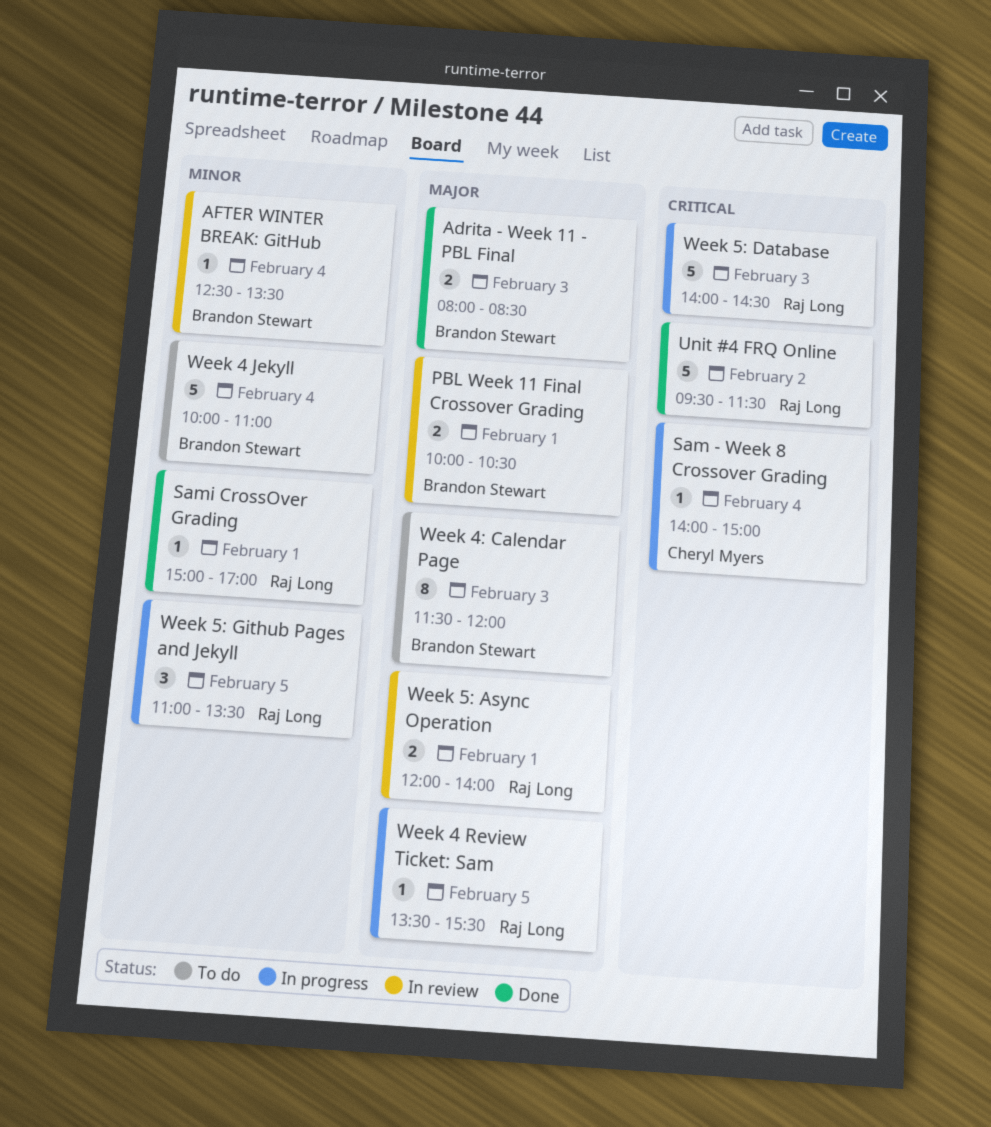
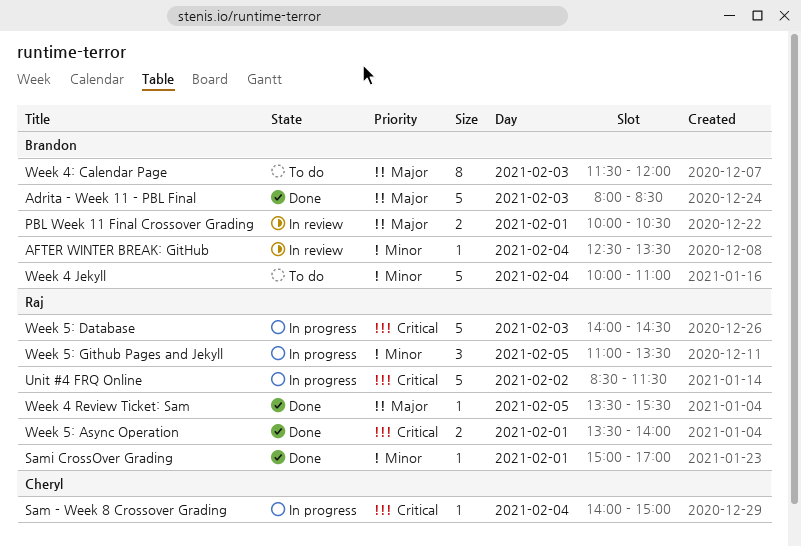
Adrita - Week 11 - PBL Final, estimate: 2 -> 5
Unit #4 FRQ Online, status: Done -> In progress
Unit #4 FRQ Online, begins: 09:30 -> 08:30
Week 4 Review Ticket: Sam, status: In progress -> Done
Week 5: Async Operation, status: In review -> Done
Week 5: Async Operation, priority: Major -> Critical
Week 5: Async Operation, begins: 12:00 -> 13:30

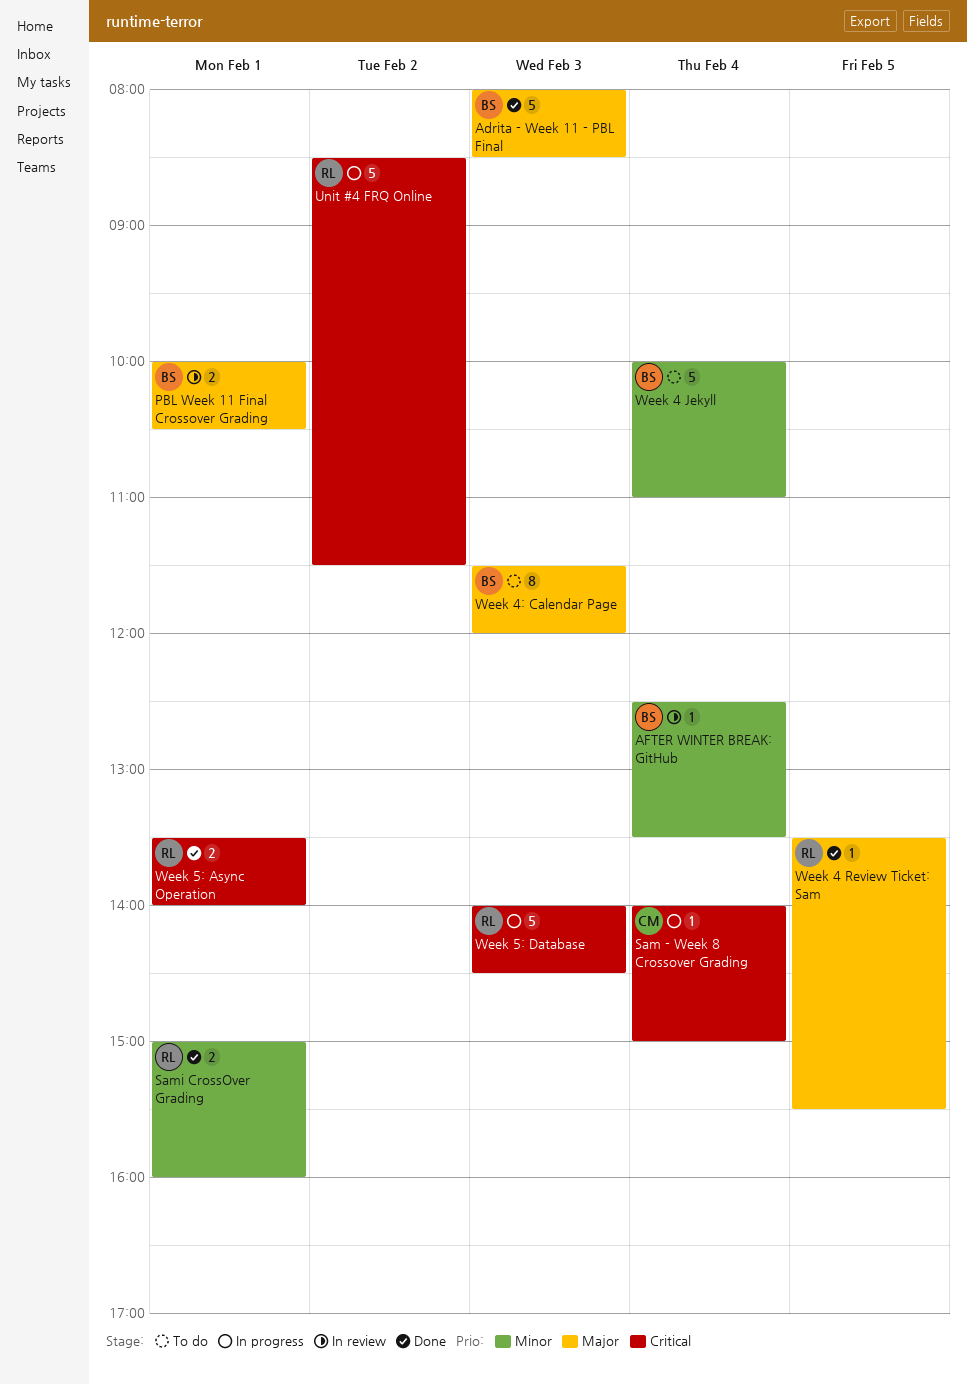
Sami CrossOver Grading, estimate: 1 -> 2
Sami CrossOver Grading, ends: 17:00 -> 16:00
Week 5: Github Pages and Jekyll: present -> none

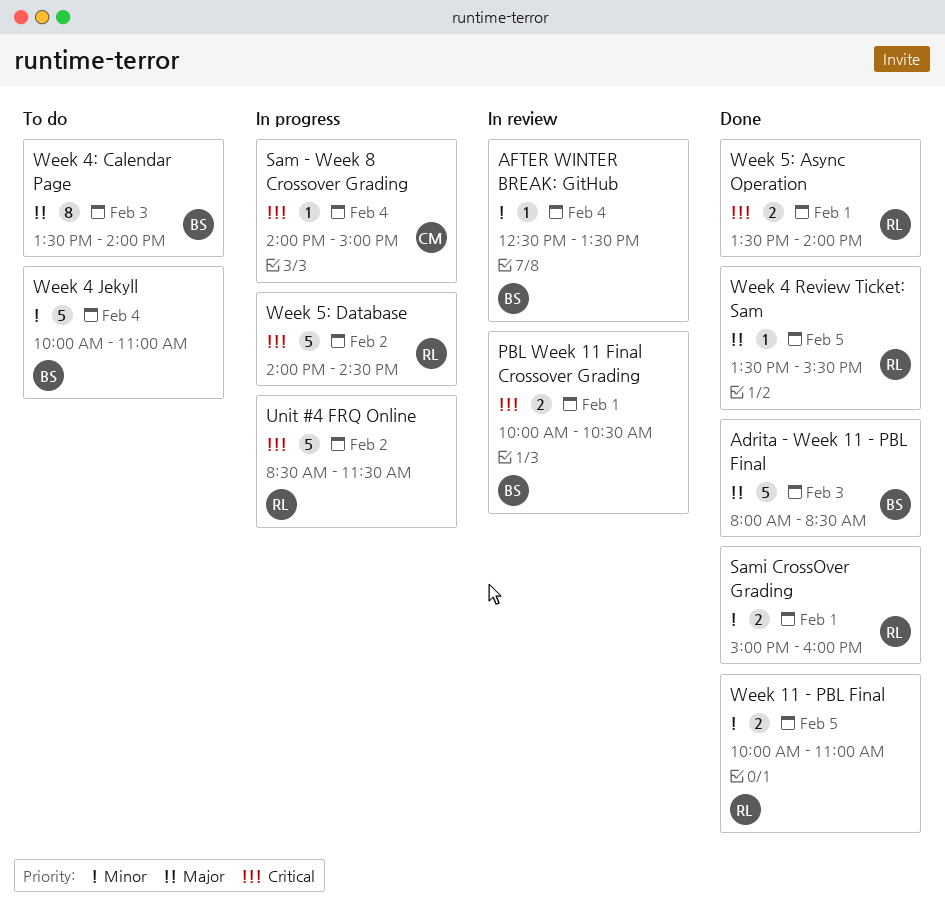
PBL Week 11 Final Crossover Grading, priority: Major -> Critical
Week 11 - PBL Final: none -> present
Week 4: Calendar Page, begins: 11:30 -> 13:30
Week 4: Calendar Page, ends: 12:00 -> 14:00
Week 5: Database, day: Feb 3 -> Feb 2

